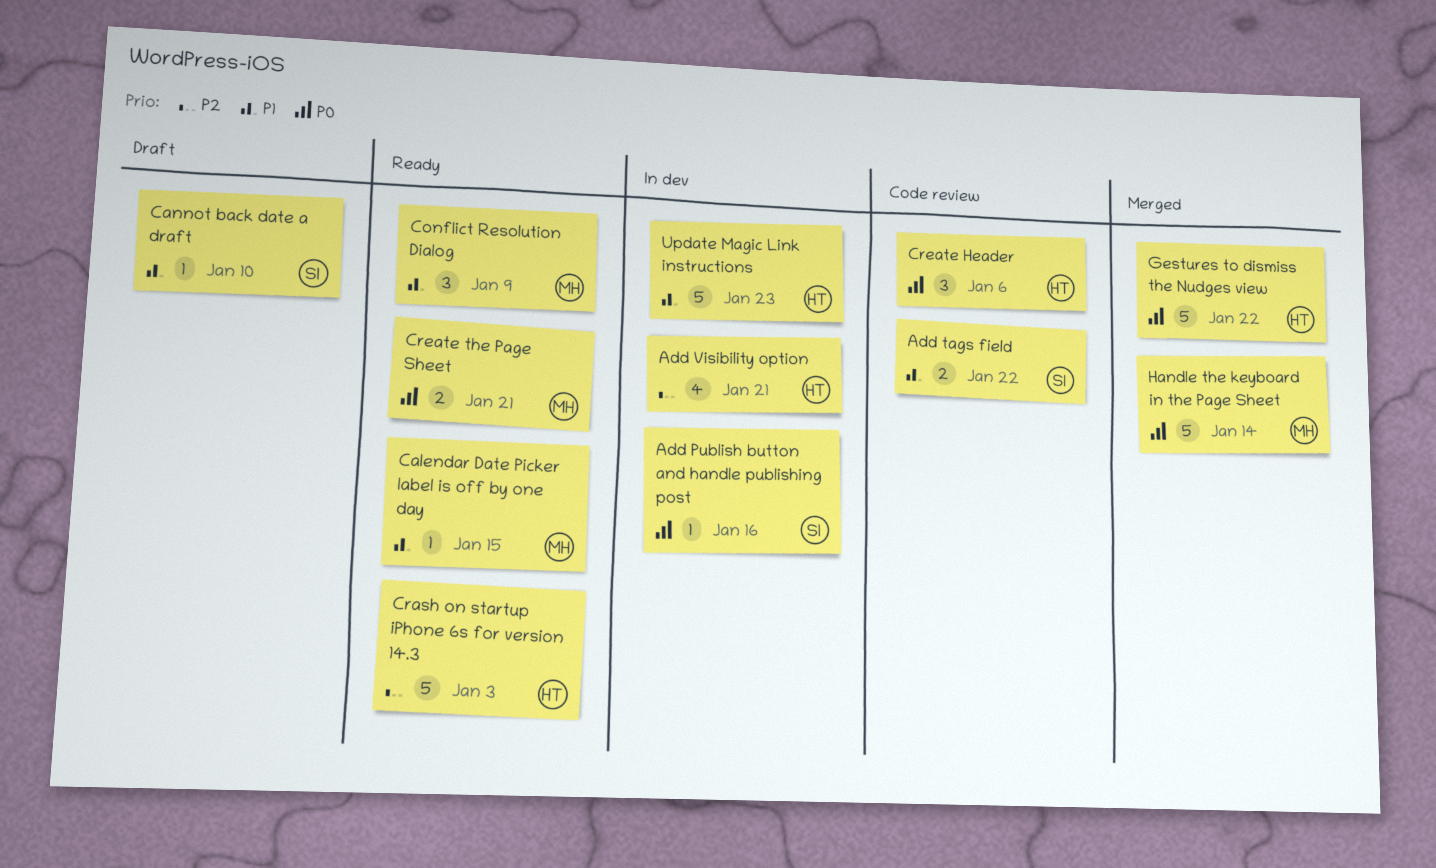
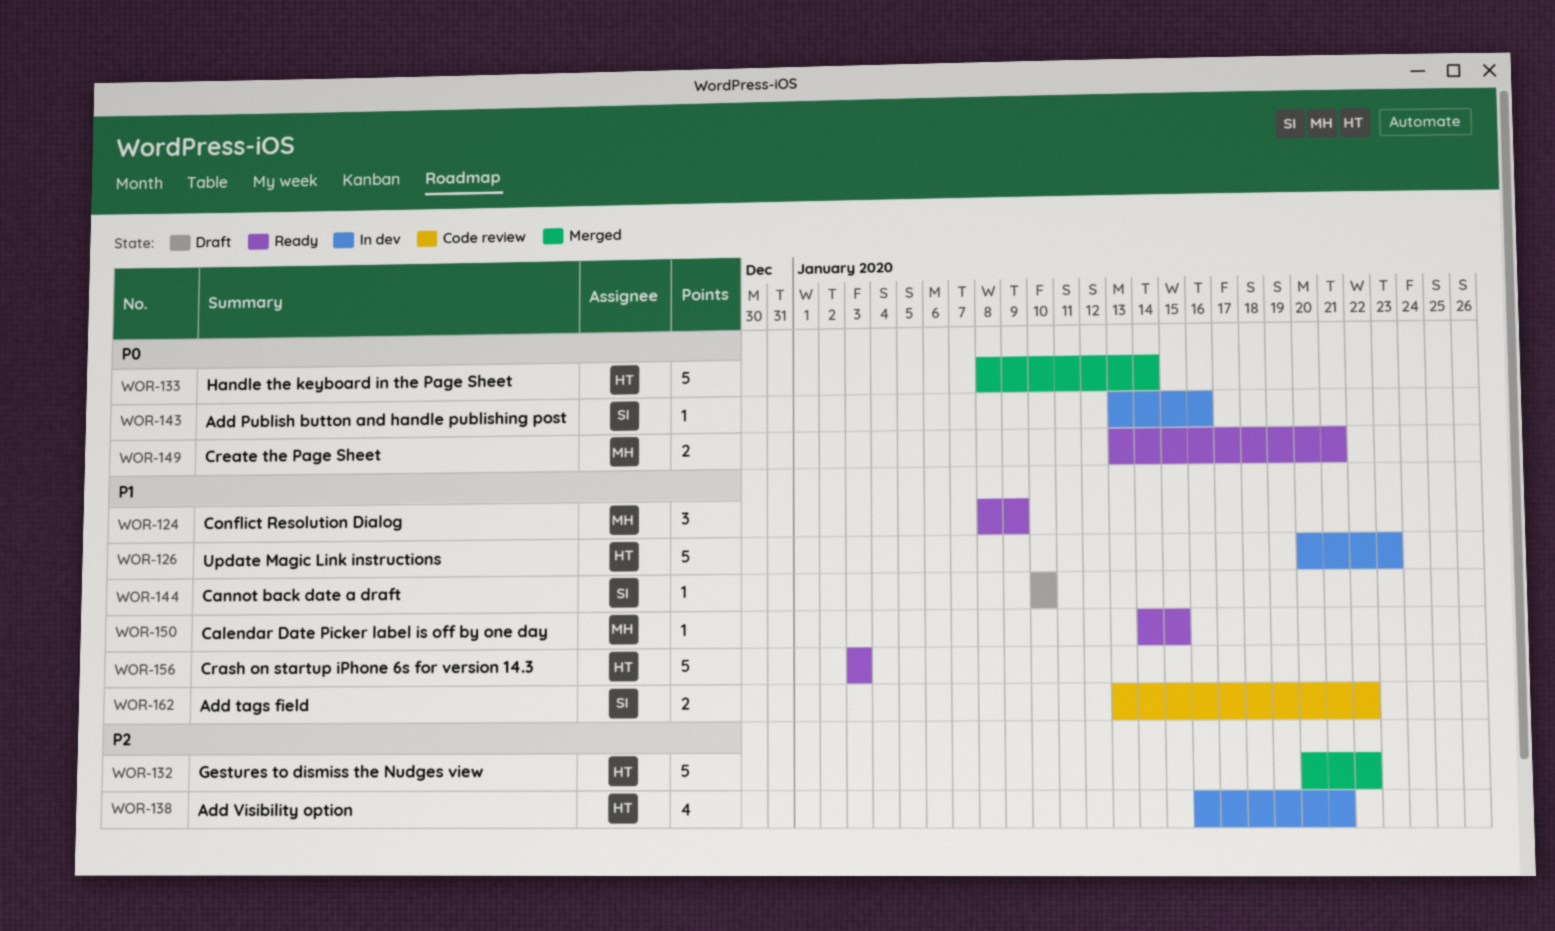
Crash on startup iPhone 6s for version 14.3, priority: P2 -> P1
Create Header: present -> none
Gestures to dismiss the Nudges view, priority: P0 -> P2
Handle the keyboard in the Page Sheet, owner: MH -> HT

